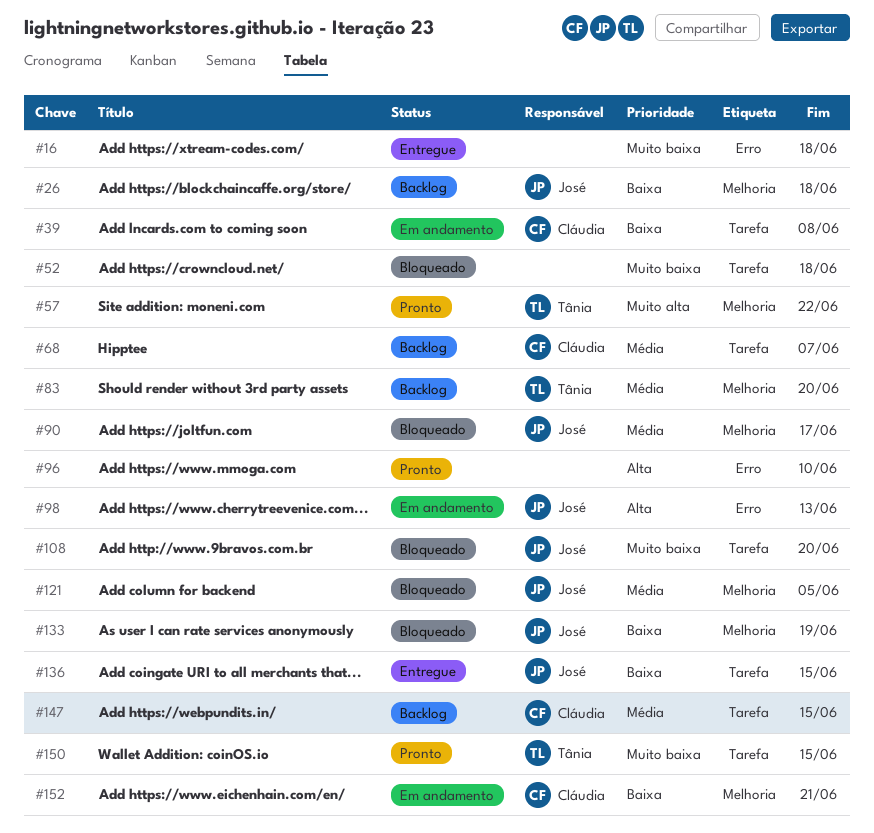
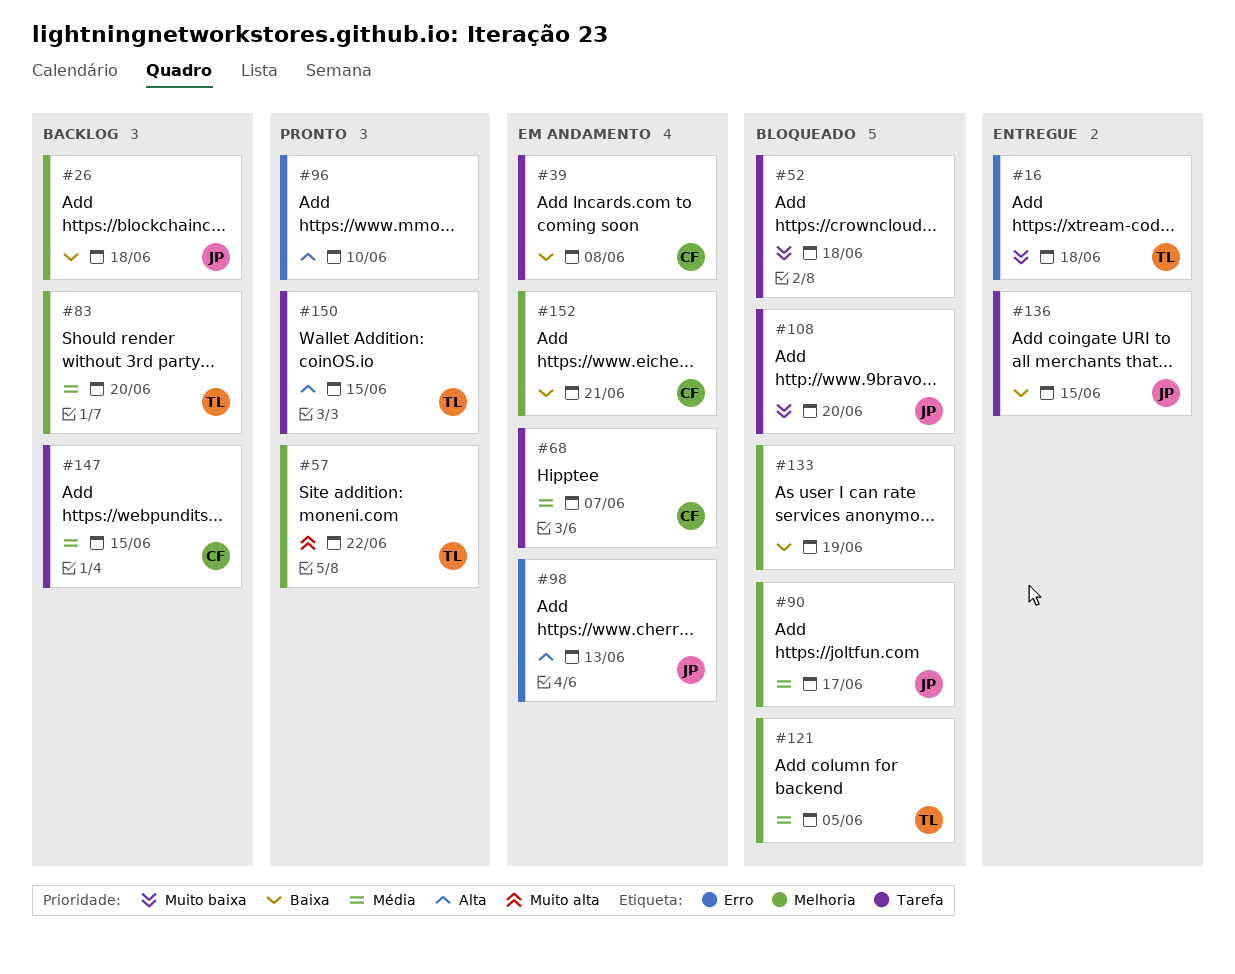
#16, owner: none -> Tânia
#68, status: Backlog -> Em andamento
#121, owner: José -> Tânia
#133, owner: José -> none
#150, priority: Muito baixa -> Alta

